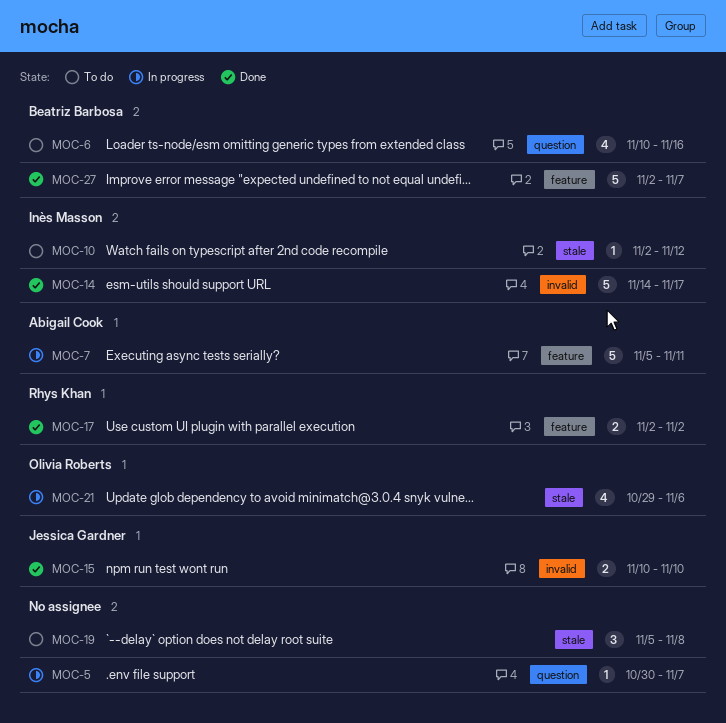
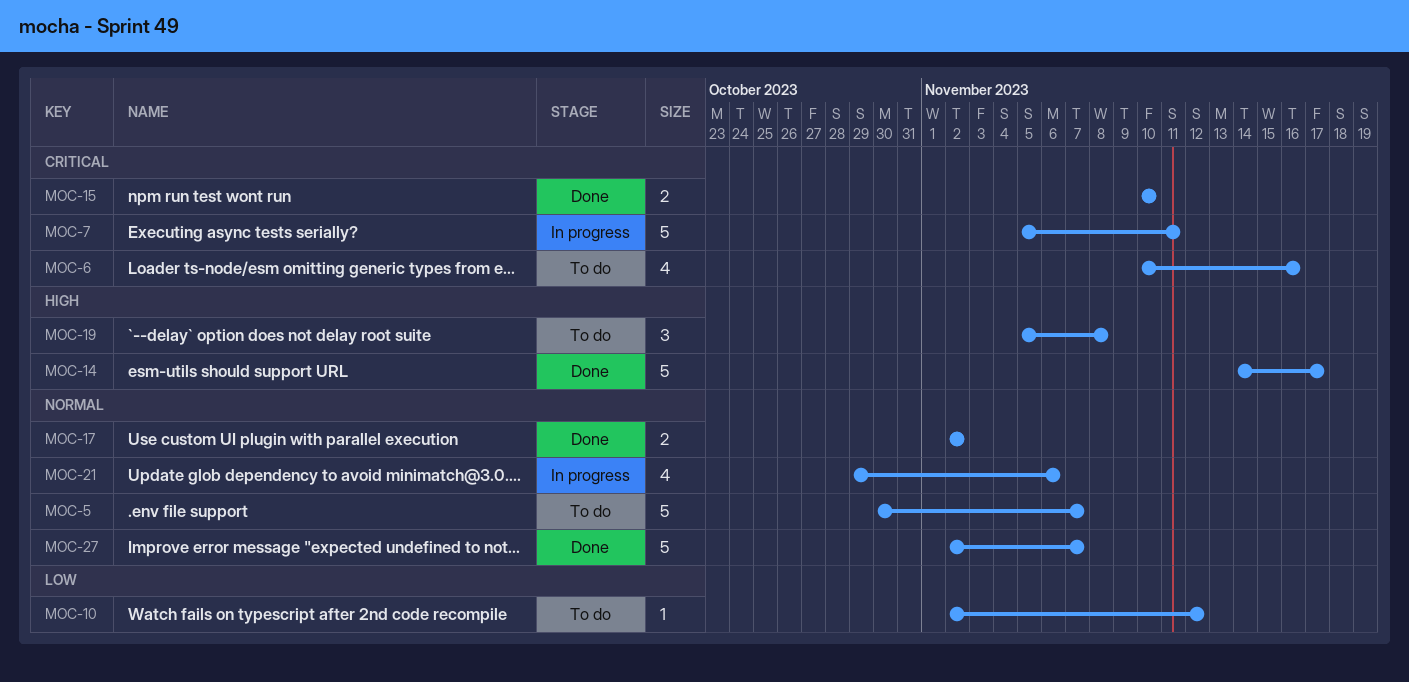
MOC-5, status: In progress -> To do
MOC-5, estimate: 1 -> 5

